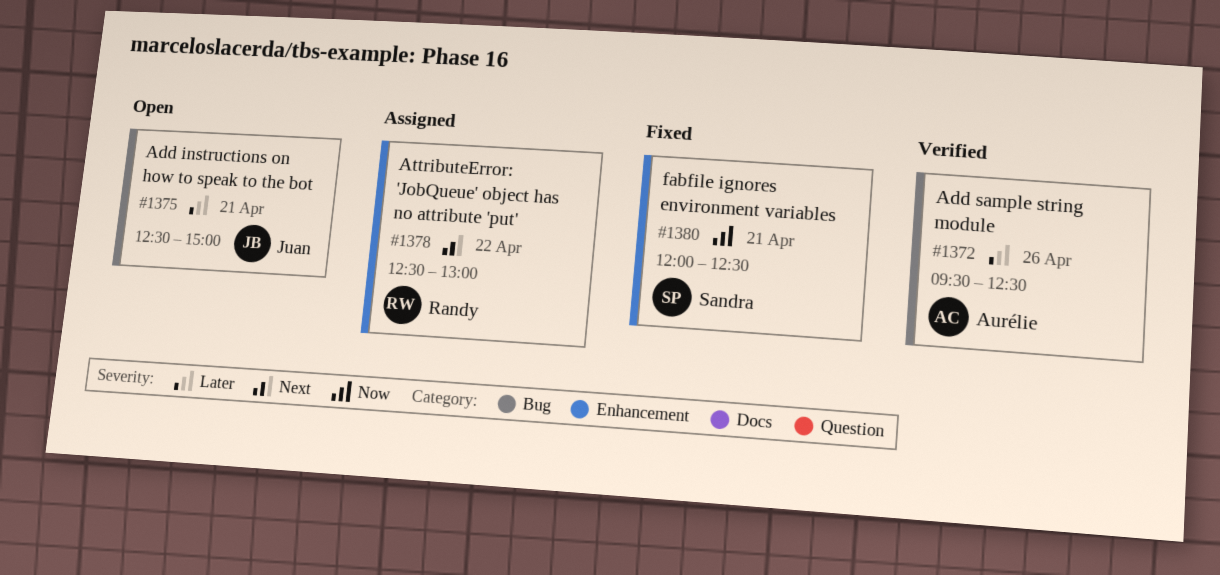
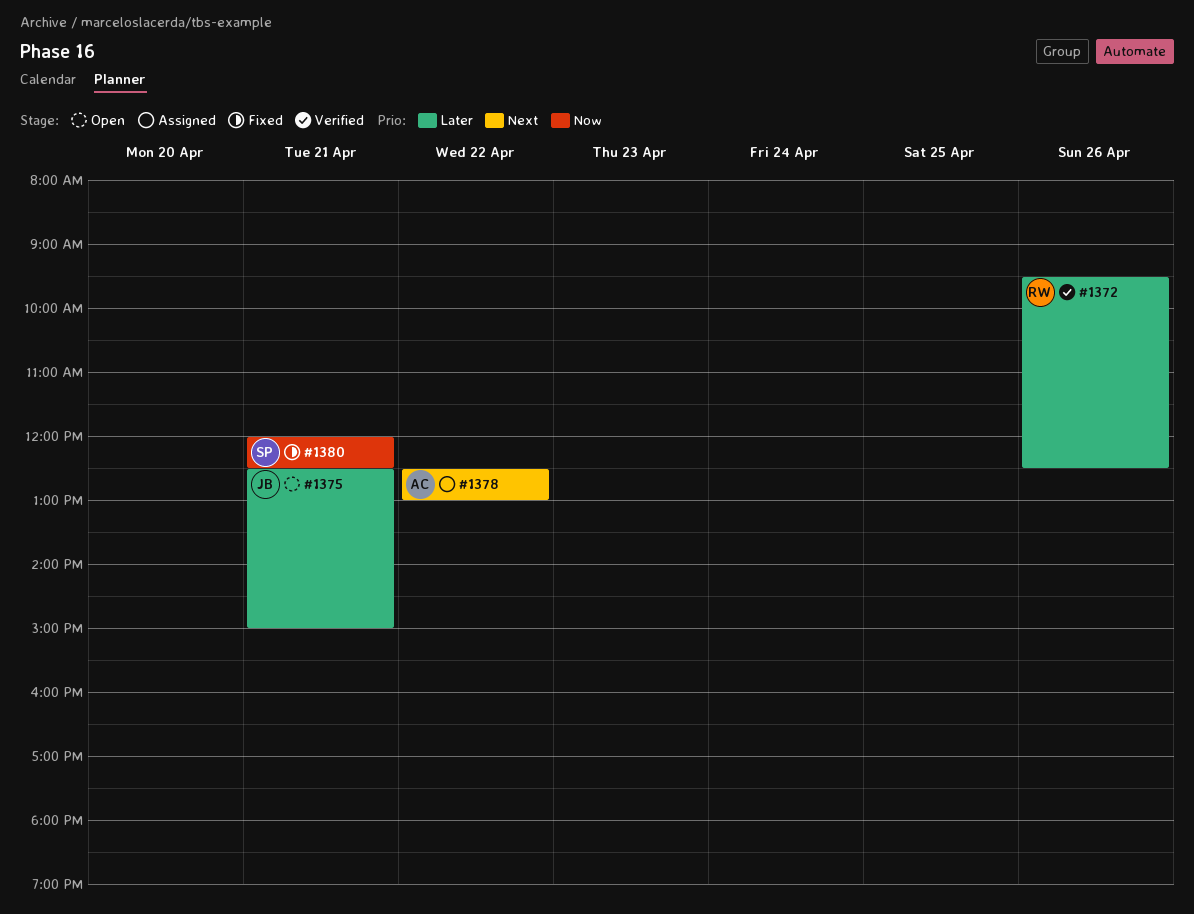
#1372, owner: Aurélie -> Randy
#1378, owner: Randy -> Aurélie

